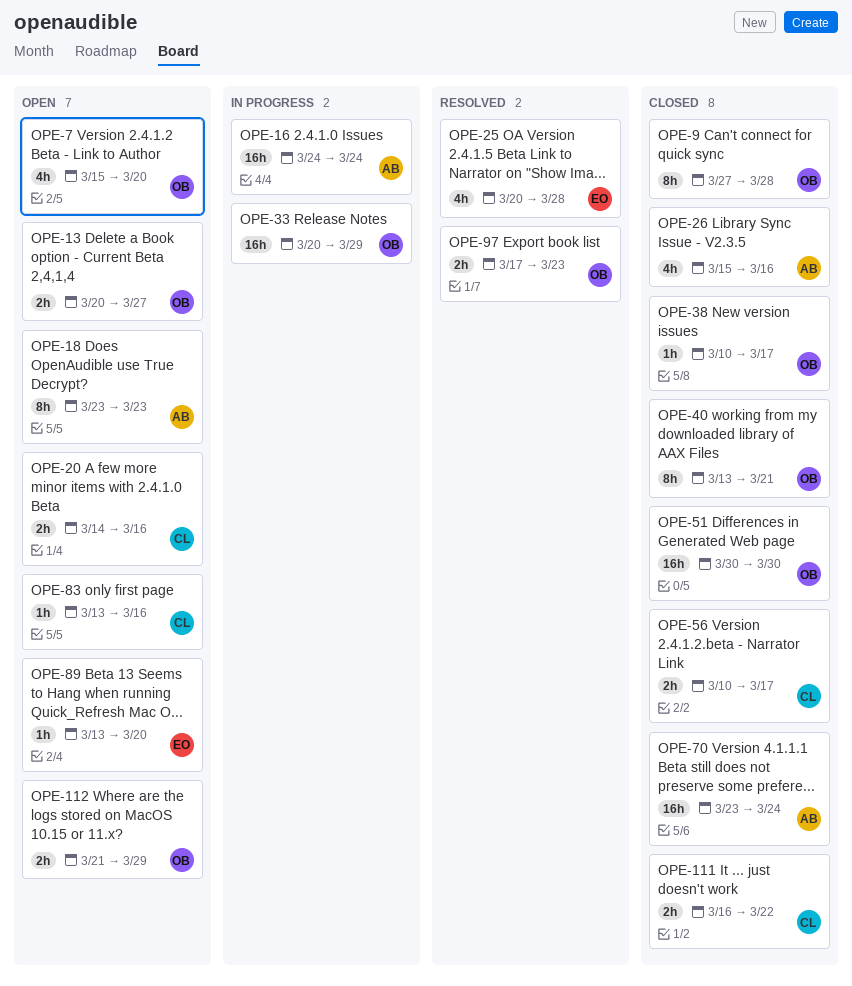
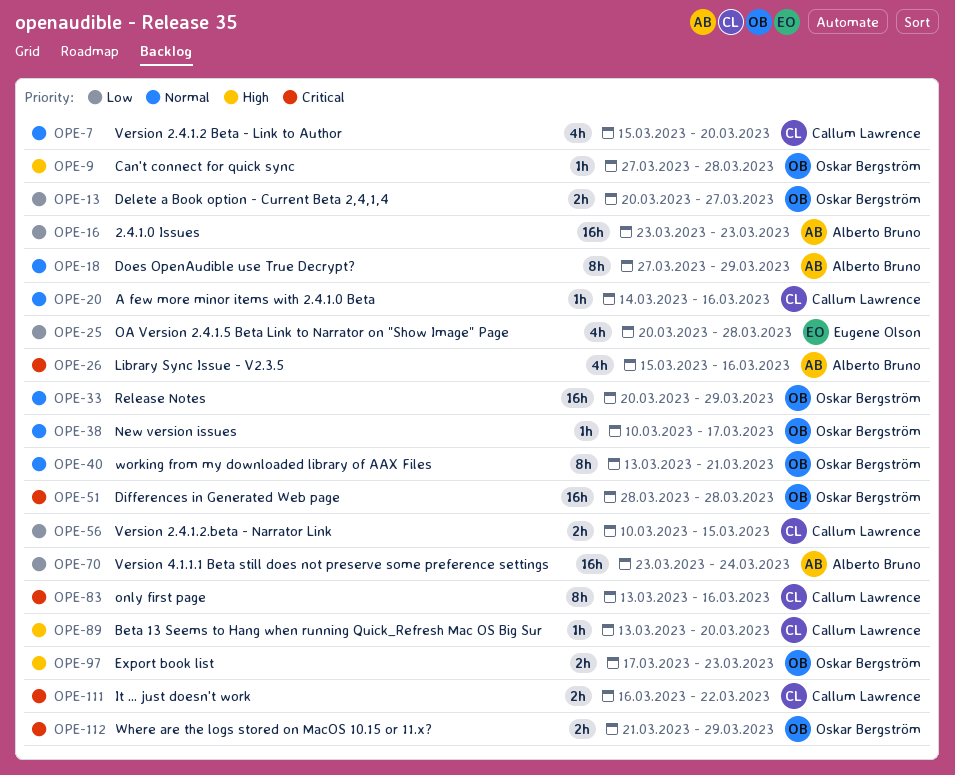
OPE-7, owner: Oskar Bergström -> Callum Lawrence
OPE-9, estimate: 8h -> 1h
OPE-16, start: Mar 24 -> Mar 23
OPE-16, due: Mar 24 -> Mar 23
OPE-18, start: Mar 23 -> Mar 27
OPE-18, due: Mar 23 -> Mar 29
OPE-20, estimate: 2h -> 1h
OPE-51, start: Mar 30 -> Mar 28
OPE-51, due: Mar 30 -> Mar 28
OPE-56, due: Mar 17 -> Mar 15
OPE-83, estimate: 1h -> 8h
OPE-89, owner: Eugene Olson -> Callum Lawrence

